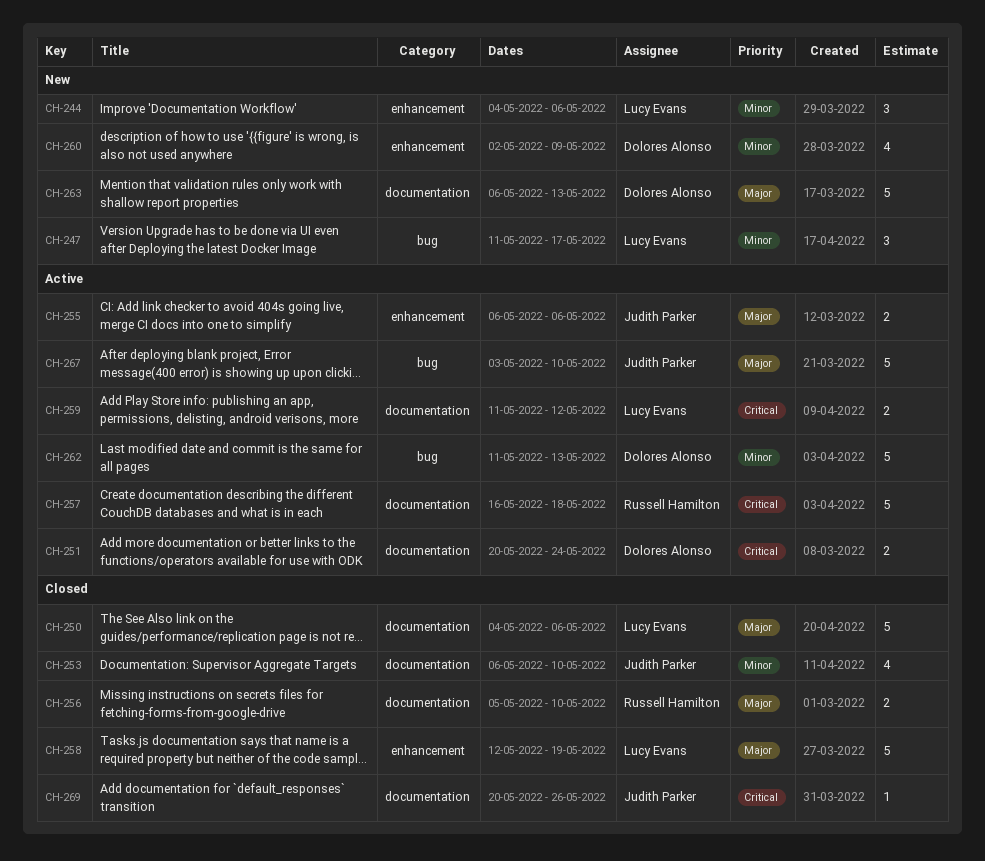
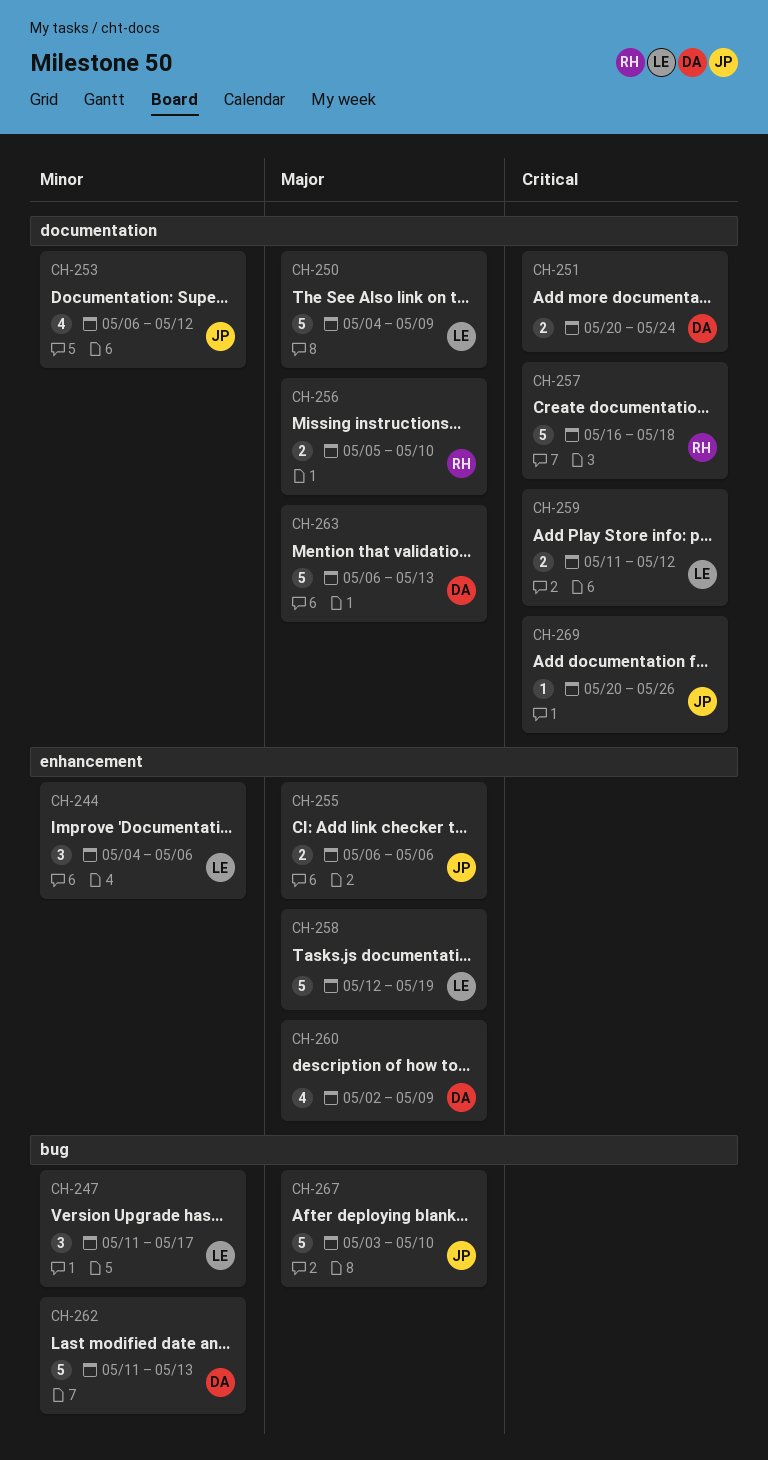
CH-250, due: May 6 -> May 9
CH-253, due: May 10 -> May 12
CH-260, priority: Minor -> Major

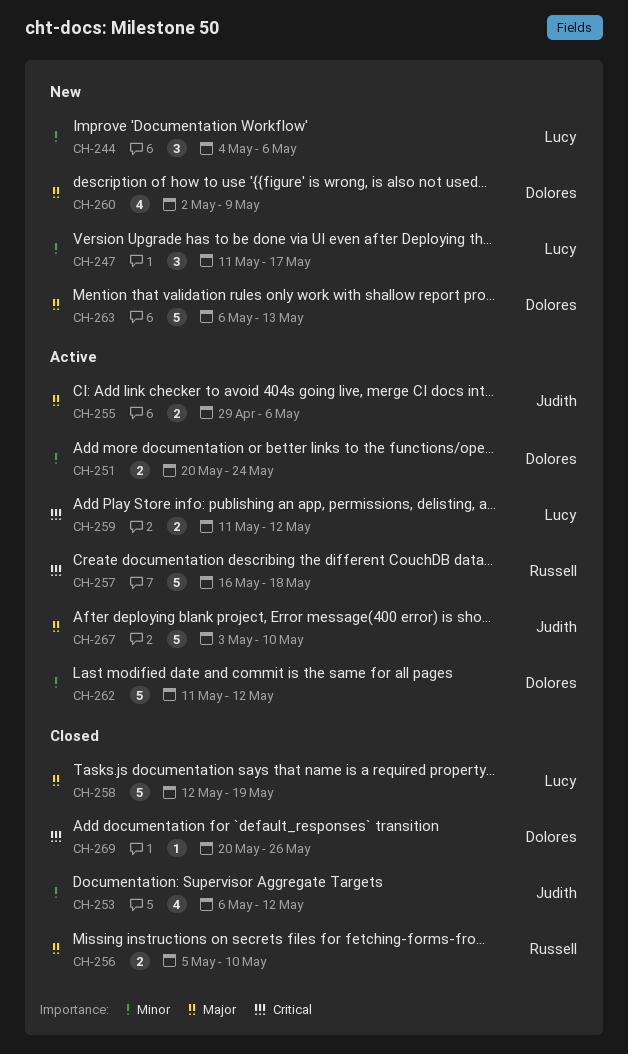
CH-250: present -> none
CH-251, priority: Critical -> Minor
CH-255, start: May 6 -> Apr 29
CH-262, due: May 13 -> May 12
CH-269, owner: Judith -> Dolores

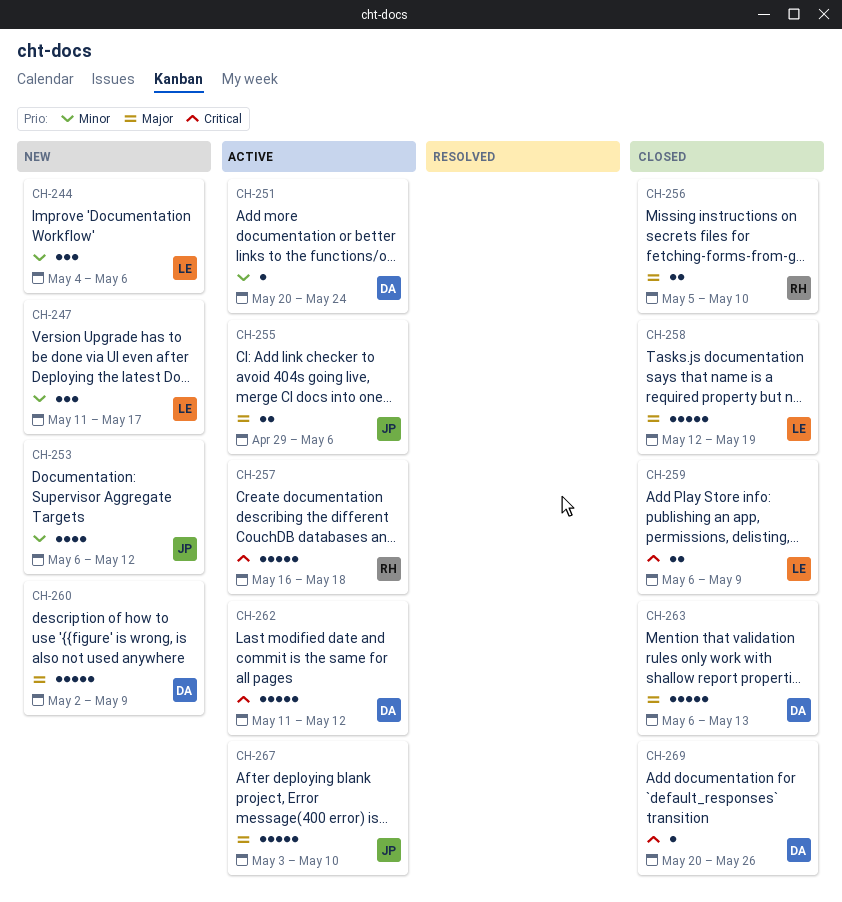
CH-251, estimate: 2 -> 1
CH-253, status: Closed -> New
CH-259, status: Active -> Closed
CH-259, start: May 11 -> May 6
CH-259, due: May 12 -> May 9
CH-260, estimate: 4 -> 5
CH-262, priority: Minor -> Critical
CH-263, status: New -> Closed

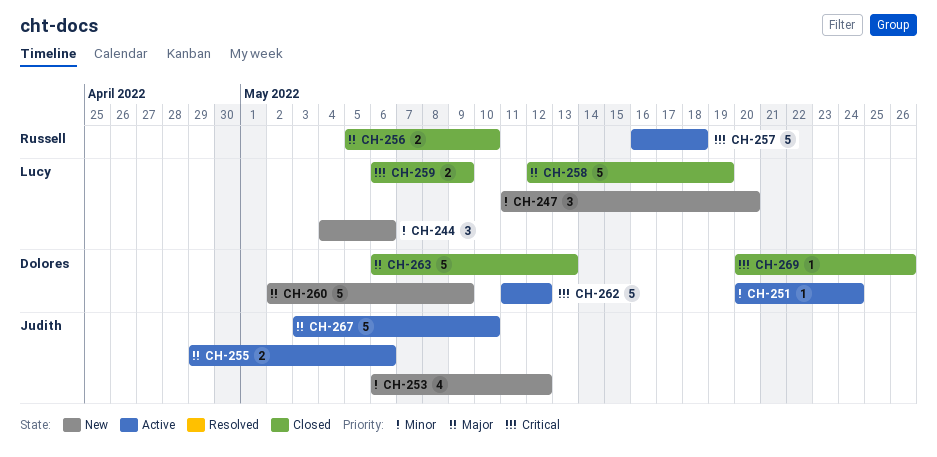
CH-247, due: May 17 -> May 20

